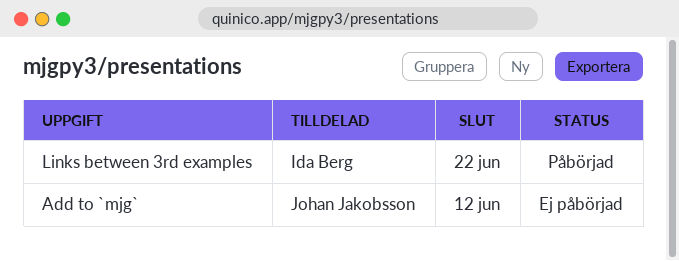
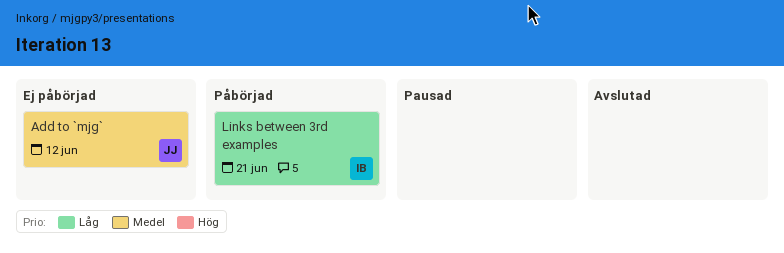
Links between 3rd examples, due: Jun 22 -> Jun 21

